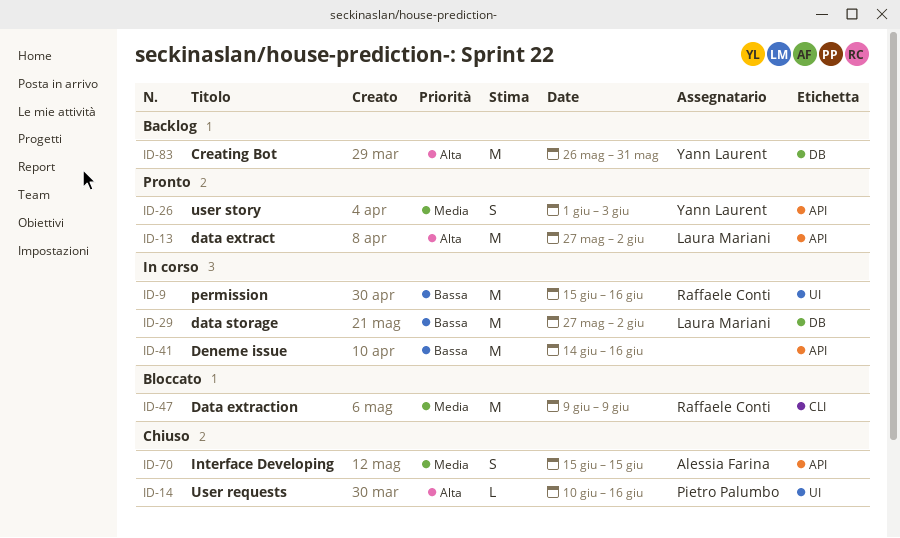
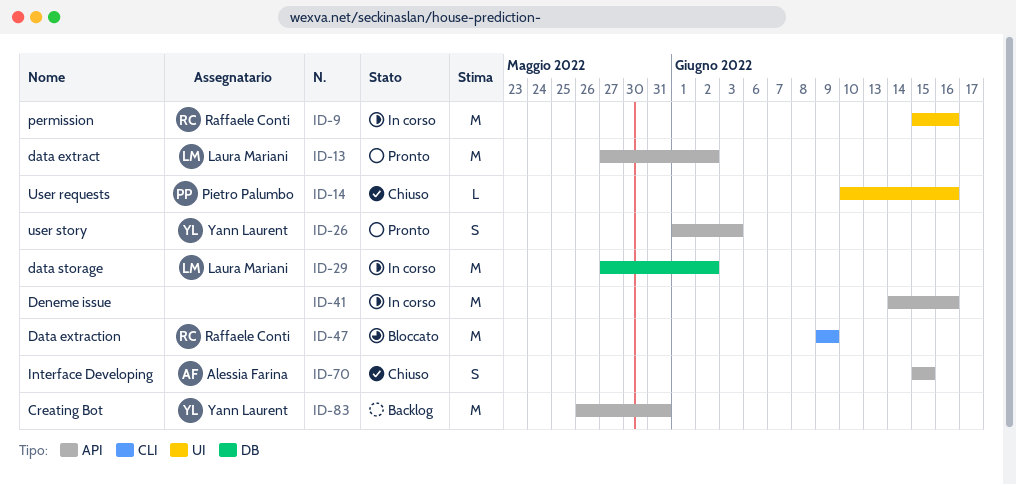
ID-83, label: DB -> API

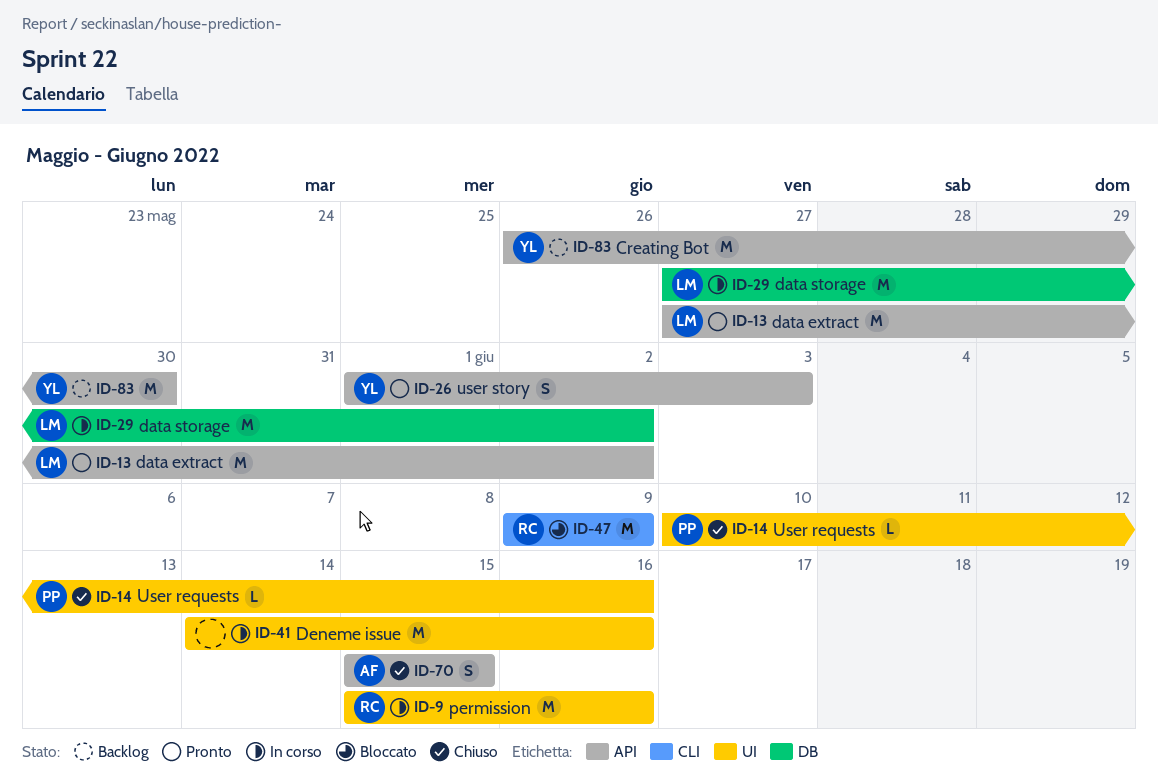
ID-41, label: API -> UI
ID-83, due: May 31 -> May 30

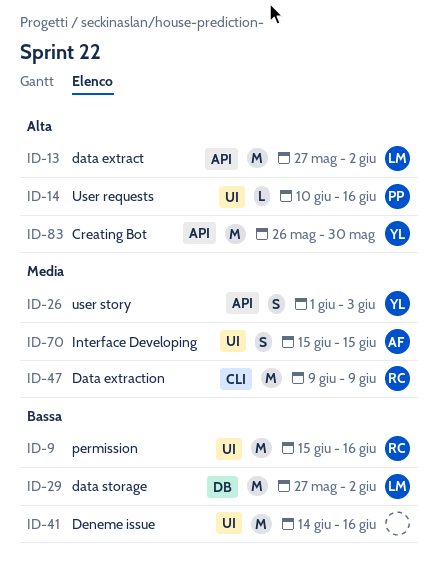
ID-70, label: API -> UI

